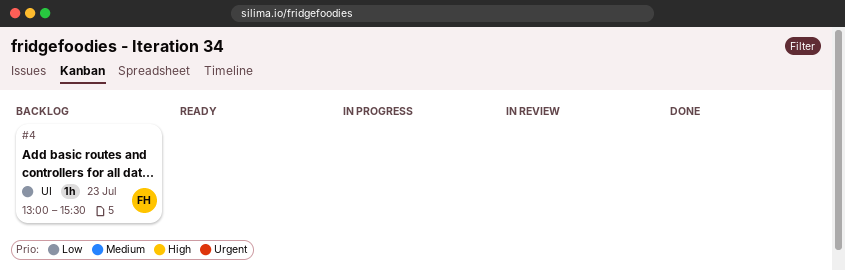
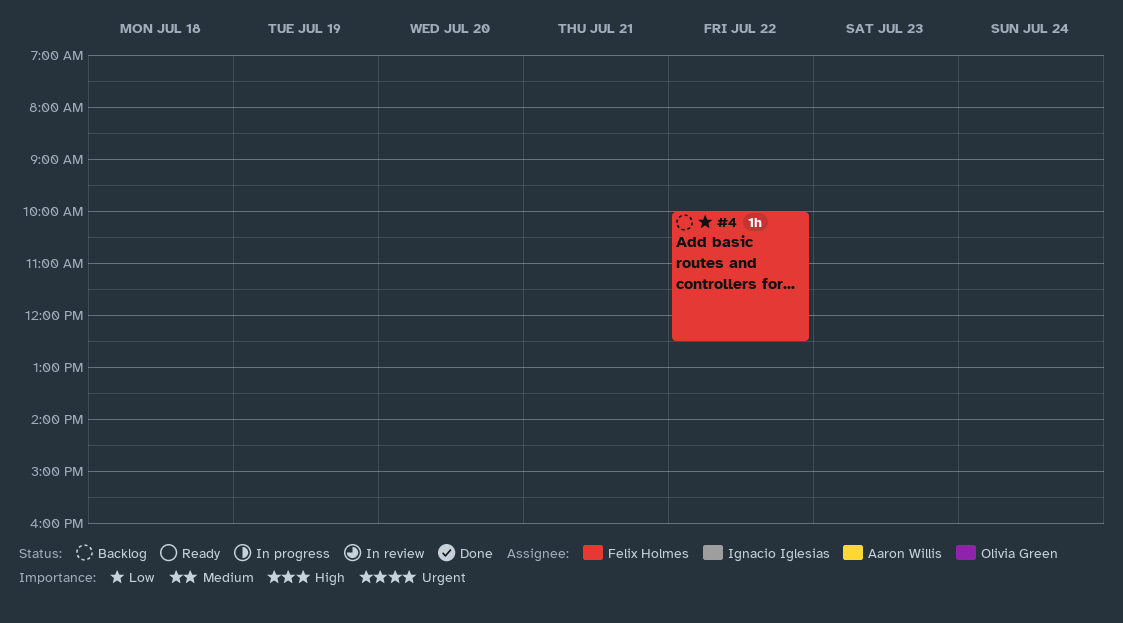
#4, day: Jul 23 -> Jul 22
#4, begins: 13:00 -> 10:00
#4, ends: 15:30 -> 12:30

